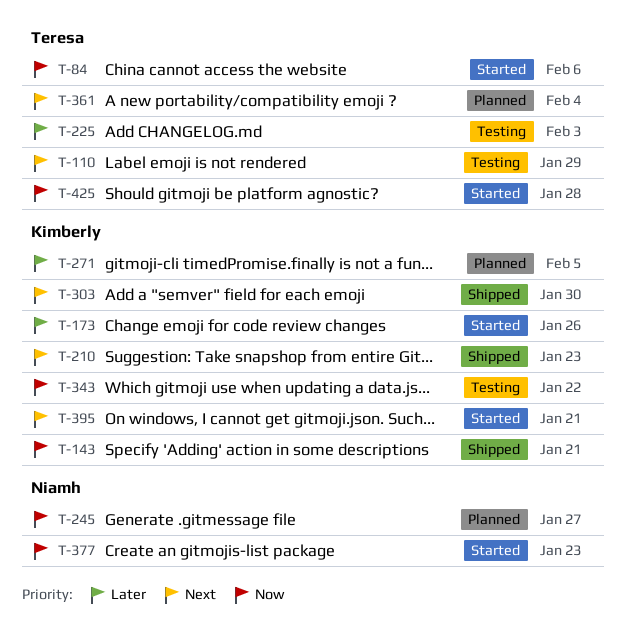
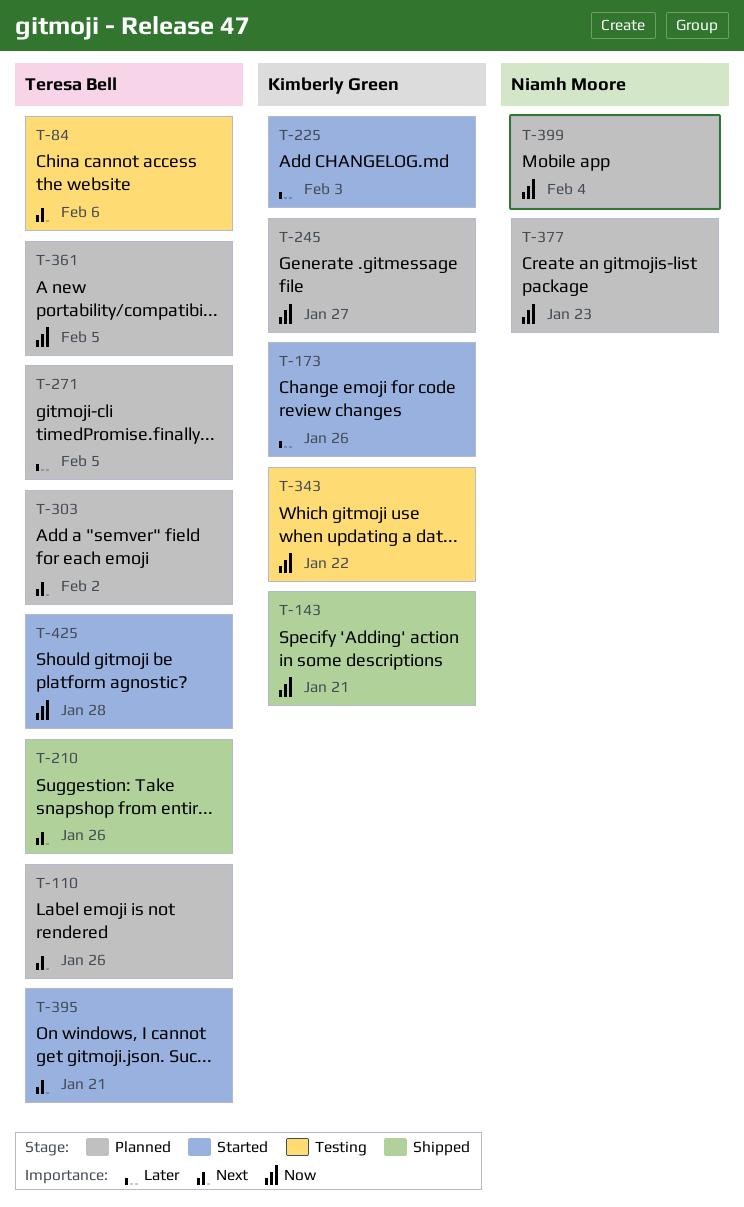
T-84, status: Started -> Testing
T-84, priority: Now -> Next
T-110, status: Testing -> Planned
T-110, due: Jan 29 -> Jan 26
T-210, owner: Kimberly Green -> Teresa Bell
T-210, due: Jan 23 -> Jan 26
T-225, status: Testing -> Started
T-225, owner: Teresa Bell -> Kimberly Green
T-245, owner: Niamh Moore -> Kimberly Green
T-271, owner: Kimberly Green -> Teresa Bell
T-303, status: Shipped -> Planned
T-303, owner: Kimberly Green -> Teresa Bell
T-303, due: Jan 30 -> Feb 2
T-361, priority: Next -> Now
T-361, due: Feb 4 -> Feb 5
T-377, status: Started -> Planned
T-395, owner: Kimberly Green -> Teresa Bell
T-399: none -> present

